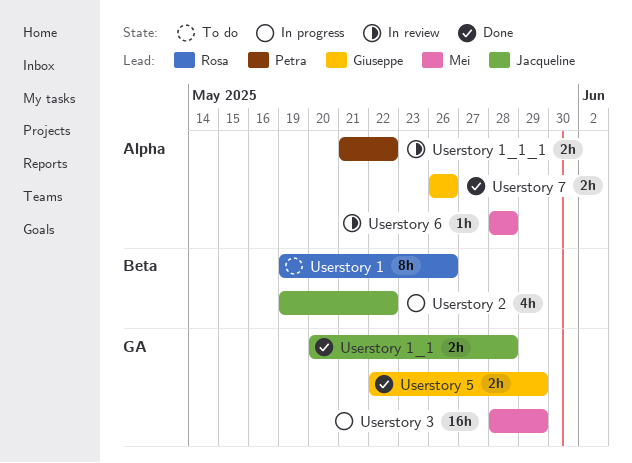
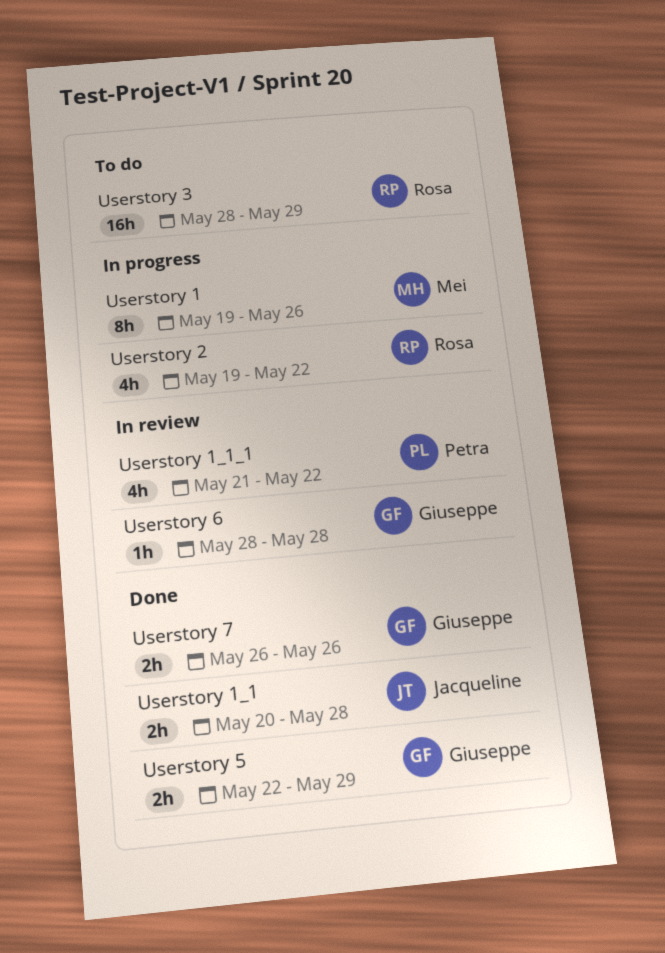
Userstory 1, status: To do -> In progress
Userstory 1, owner: Rosa -> Mei
Userstory 1_1_1, estimate: 2h -> 4h
Userstory 2, owner: Jacqueline -> Rosa
Userstory 3, status: In progress -> To do
Userstory 3, owner: Mei -> Rosa
Userstory 6, owner: Mei -> Giuseppe

